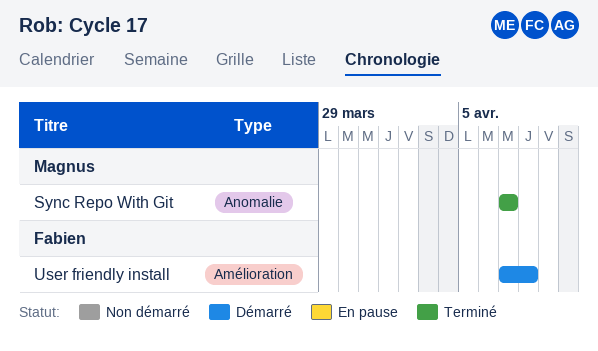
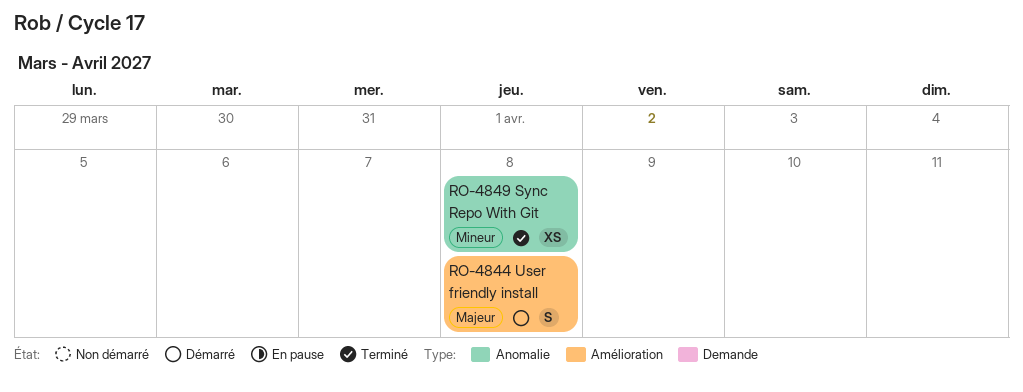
Sync Repo With Git, due: Apr 7 -> Apr 8

